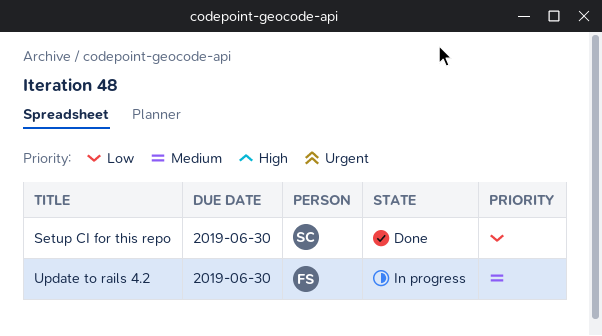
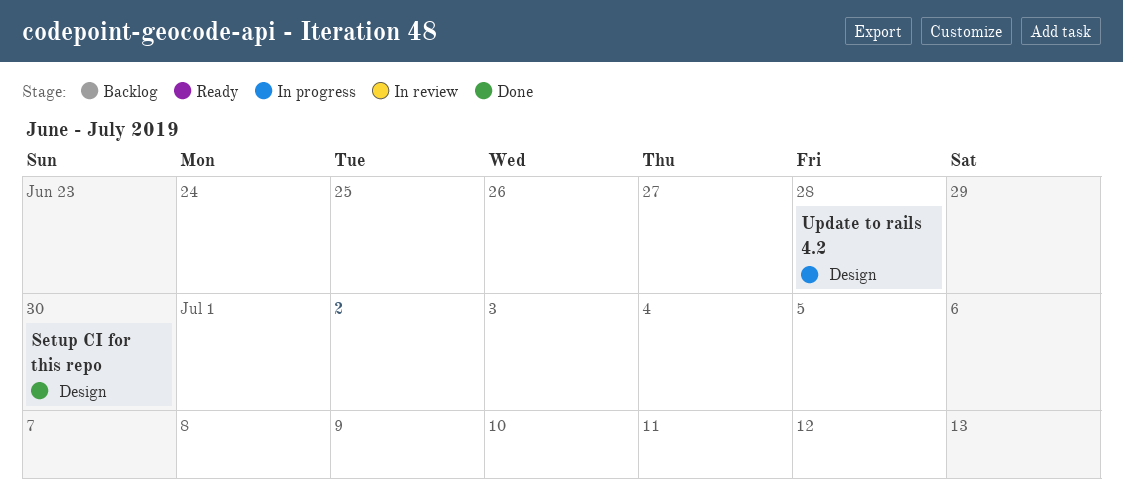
Update to rails 4.2, due: Jun 30 -> Jun 28

